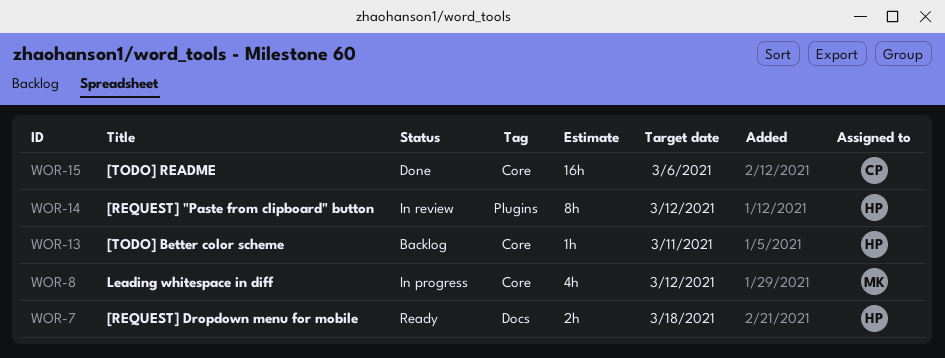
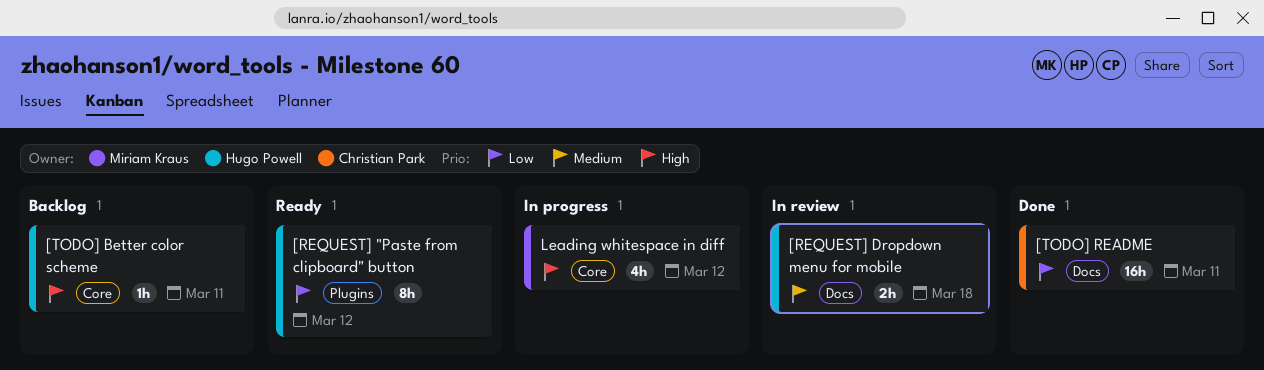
[REQUEST] "Paste from clipboard" button, status: In review -> Ready
[REQUEST] Dropdown menu for mobile, status: Ready -> In review
[TODO] README, label: Core -> Docs
[TODO] README, due: Mar 6 -> Mar 11

